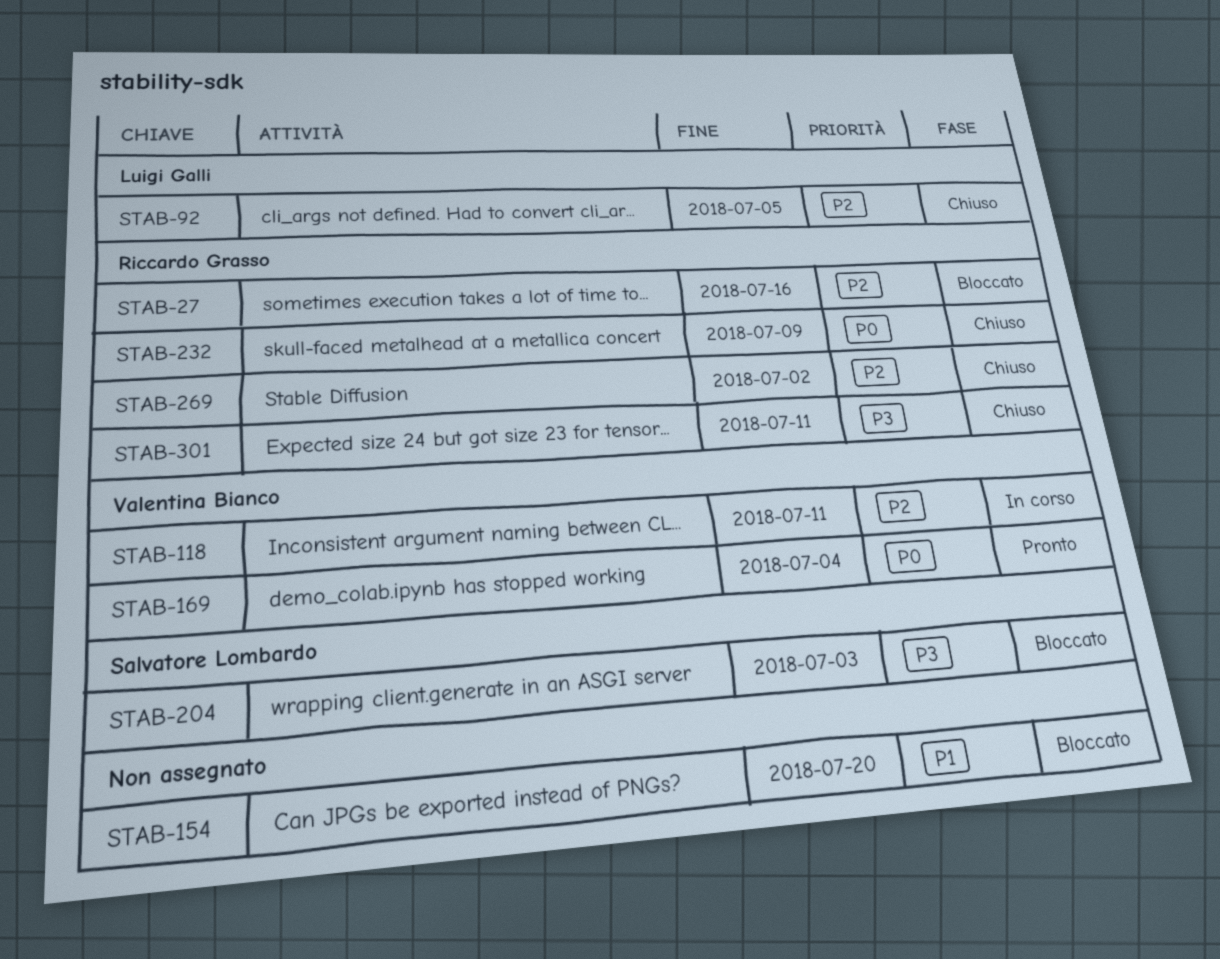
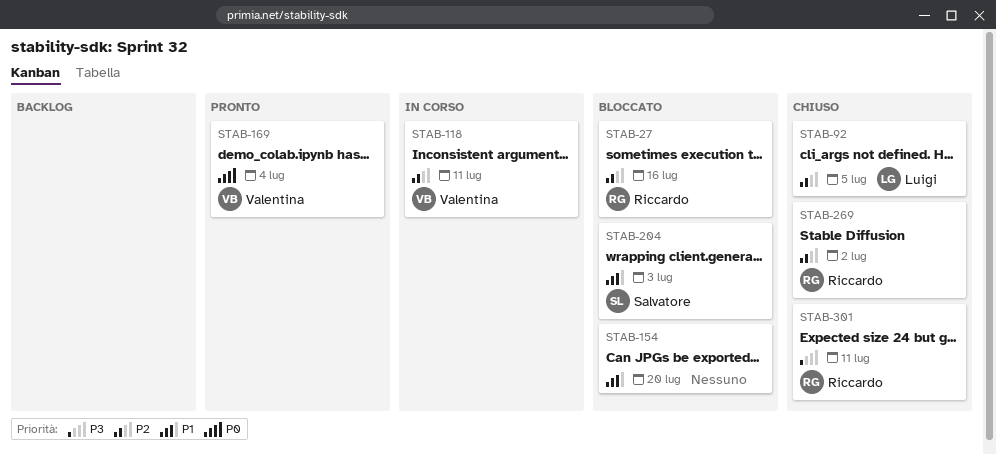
STAB-204, priority: P3 -> P1
STAB-232: present -> none

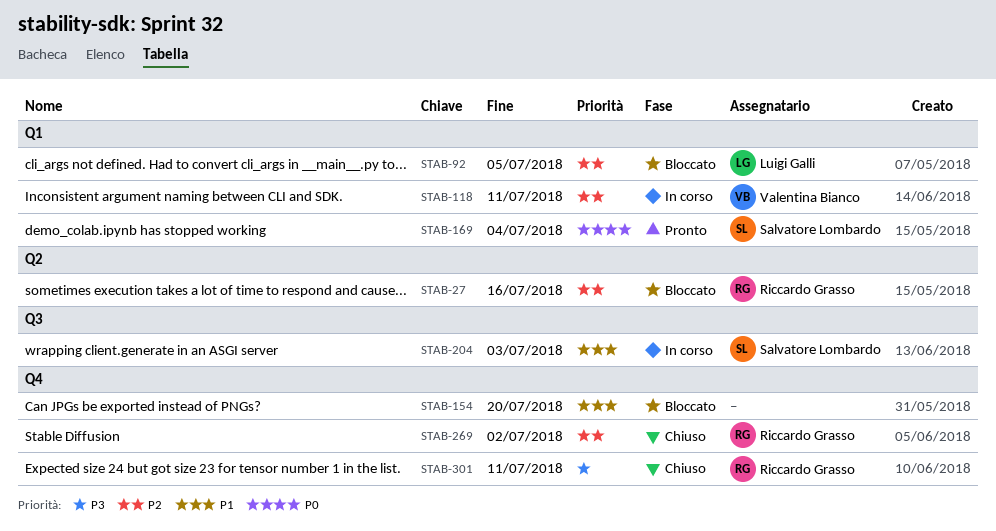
STAB-92, status: Chiuso -> Bloccato
STAB-169, owner: Valentina Bianco -> Salvatore Lombardo
STAB-204, status: Bloccato -> In corso

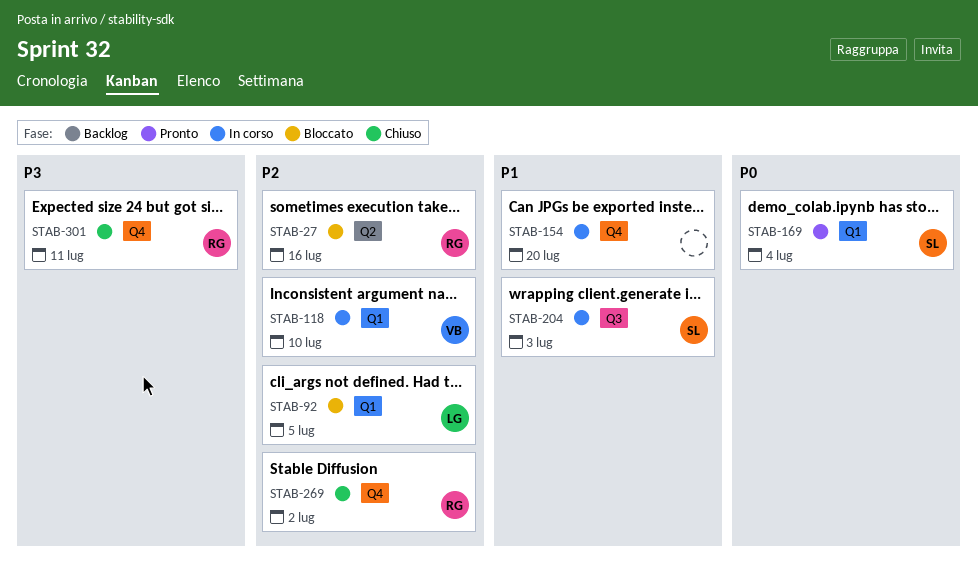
STAB-118, due: Jul 11 -> Jul 10
STAB-154, status: Bloccato -> In corso

